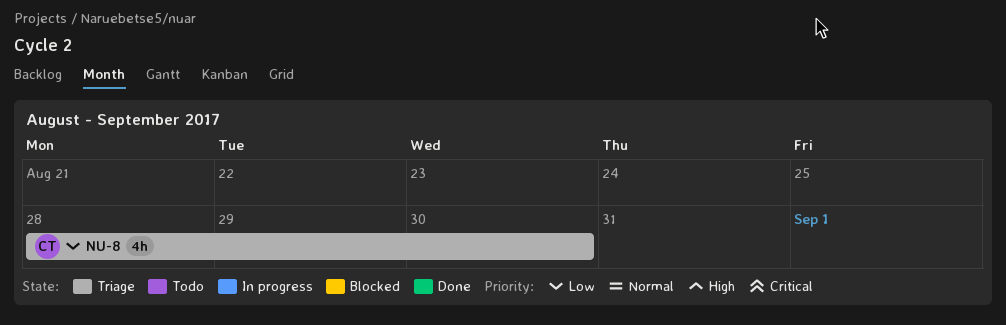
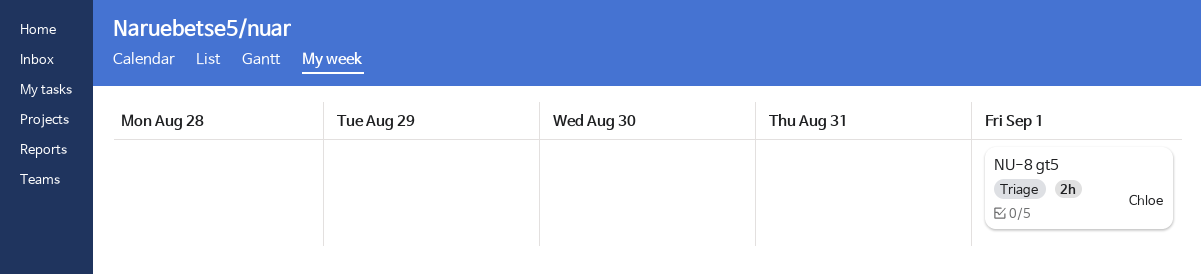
NU-8, estimate: 4h -> 2h
NU-8, due: Aug 30 -> Sep 1

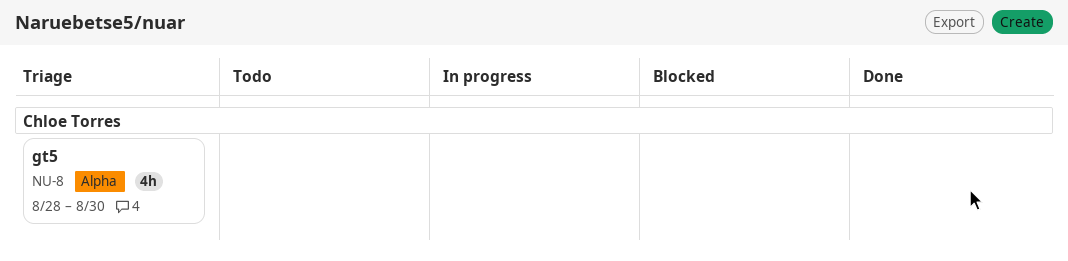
NU-8, estimate: 2h -> 4h
NU-8, due: Sep 1 -> Aug 30

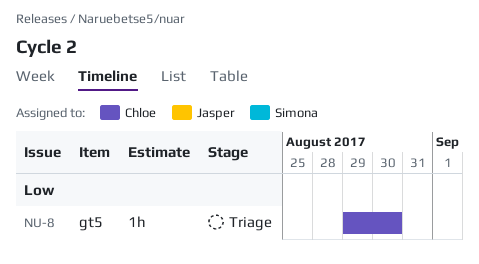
NU-8, estimate: 4h -> 1h
NU-8, start: Aug 28 -> Aug 29

